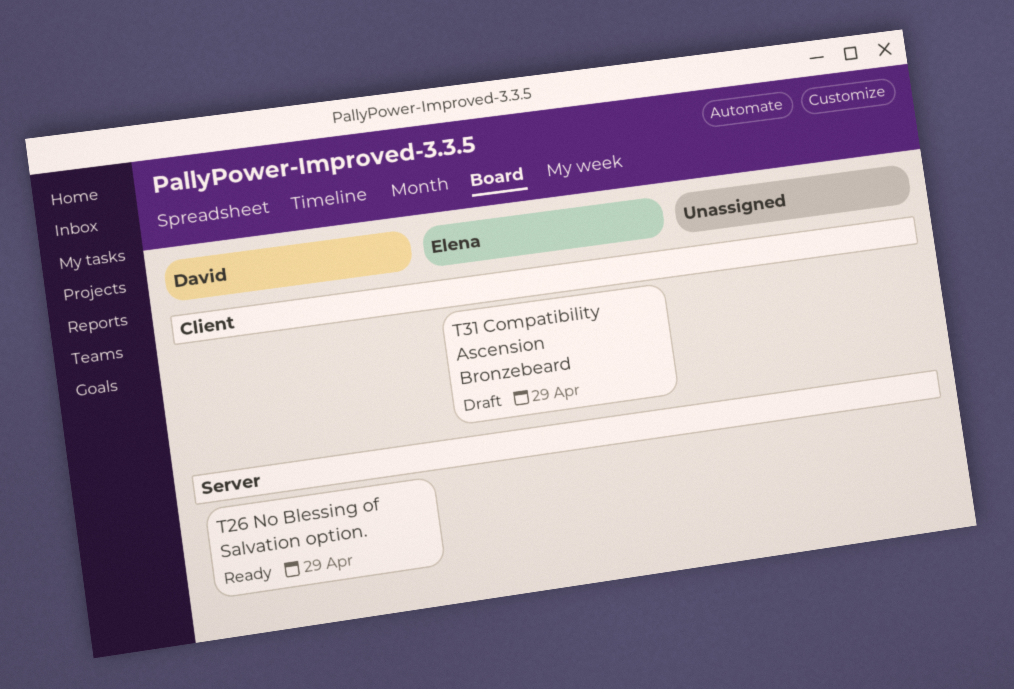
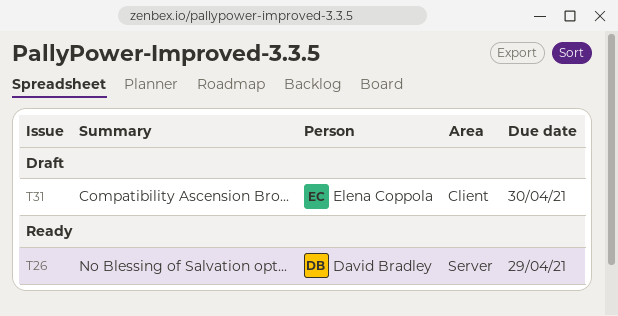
T31, due: Apr 29 -> Apr 30

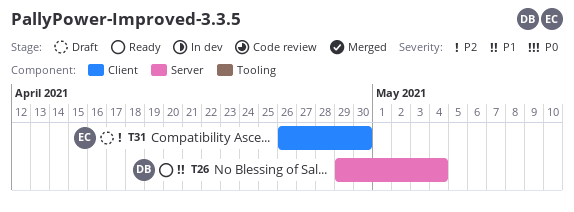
T26, due: Apr 29 -> May 4

